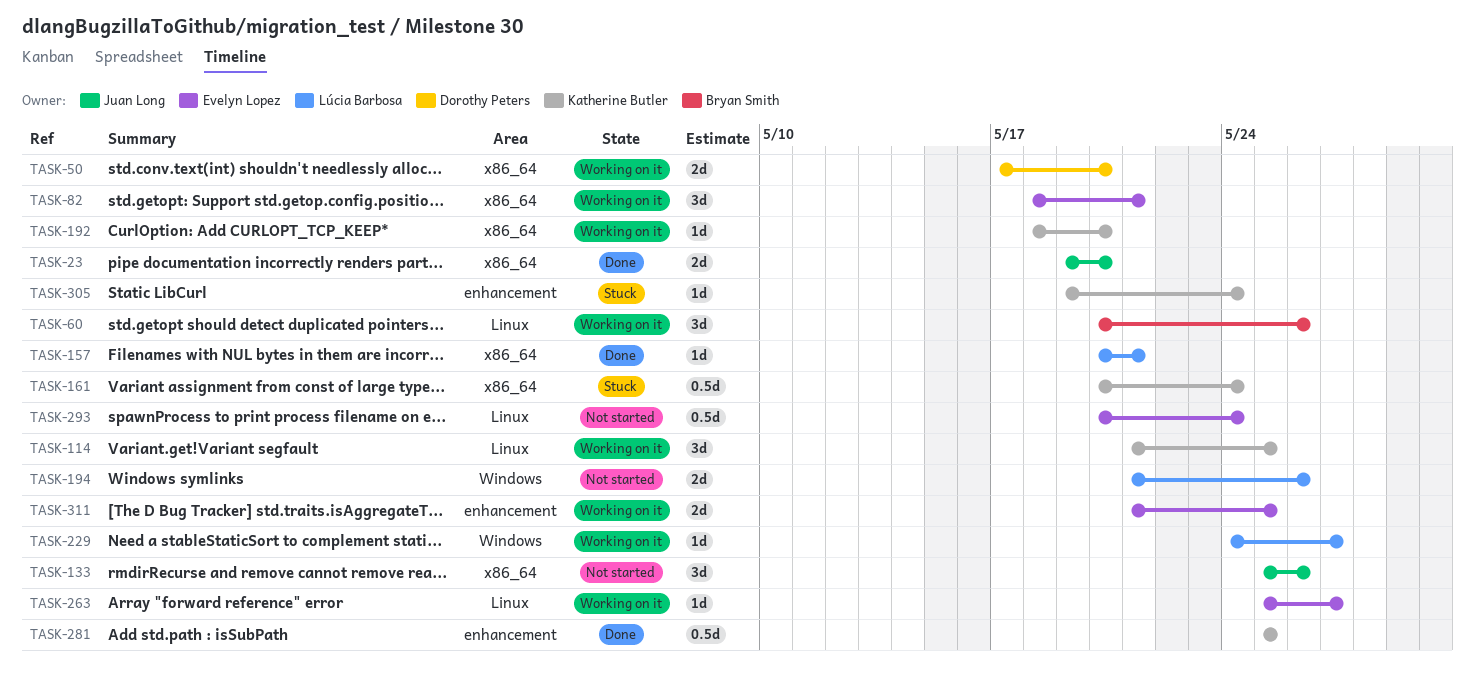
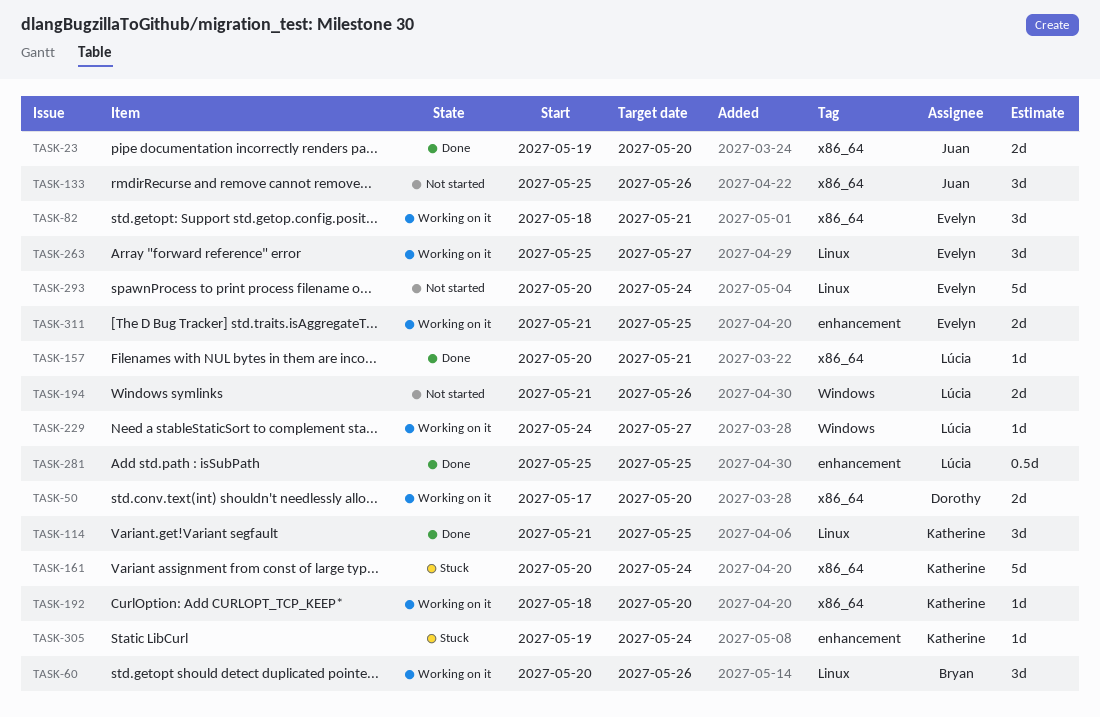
TASK-114, status: Working on it -> Done
TASK-161, estimate: 0.5d -> 5d
TASK-263, estimate: 1d -> 3d
TASK-281, owner: Katherine Butler -> Lúcia Barbosa
TASK-293, estimate: 0.5d -> 5d

